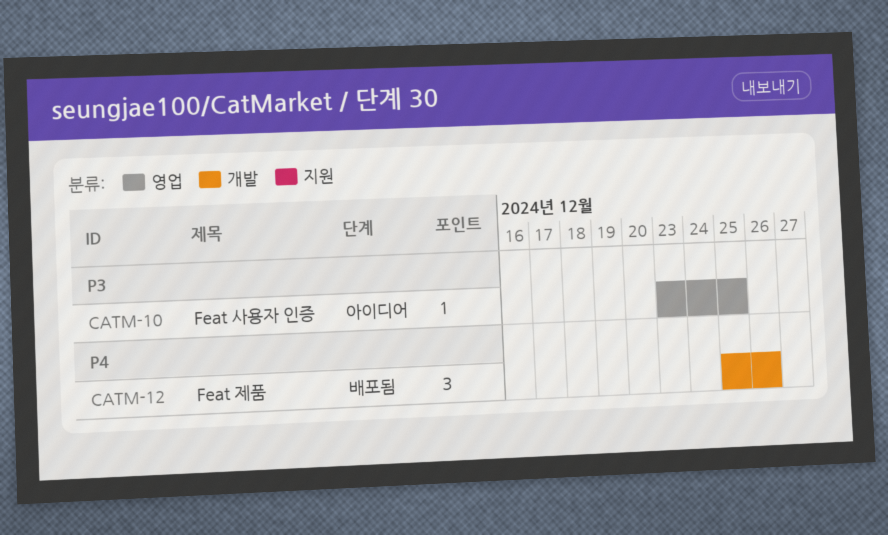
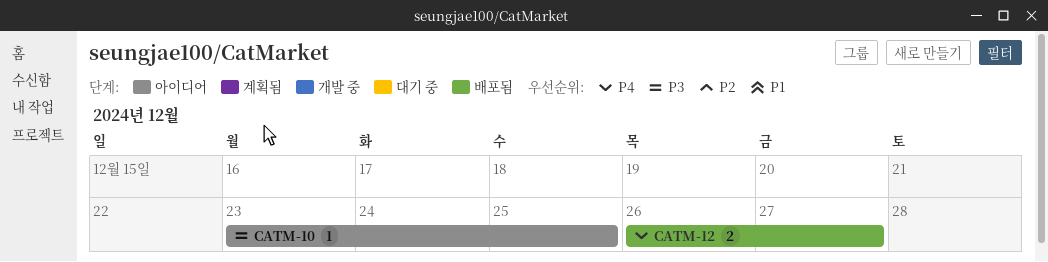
CATM-12, estimate: 3 -> 2
CATM-12, start: Dec 25 -> Dec 26
CATM-12, due: Dec 26 -> Dec 27

